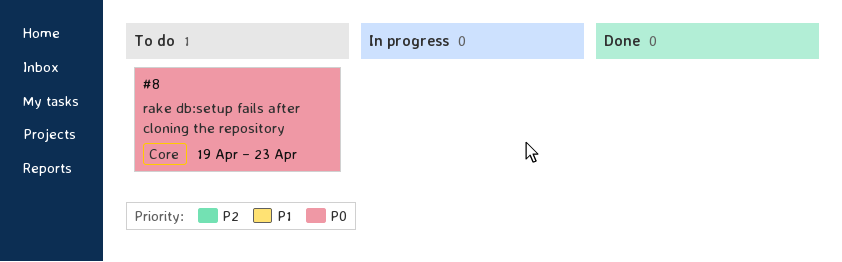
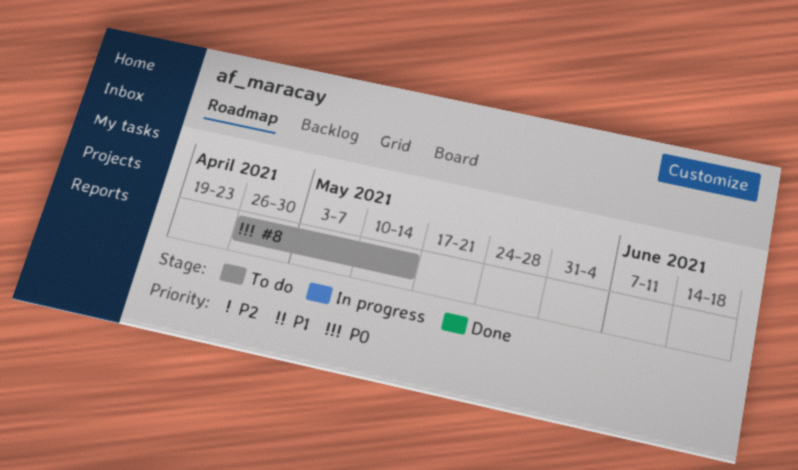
#8, start: Apr 19 -> Apr 26
#8, due: Apr 23 -> May 14

